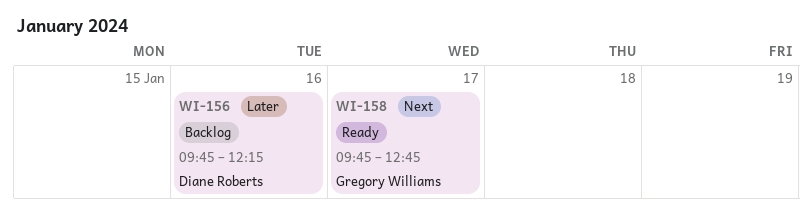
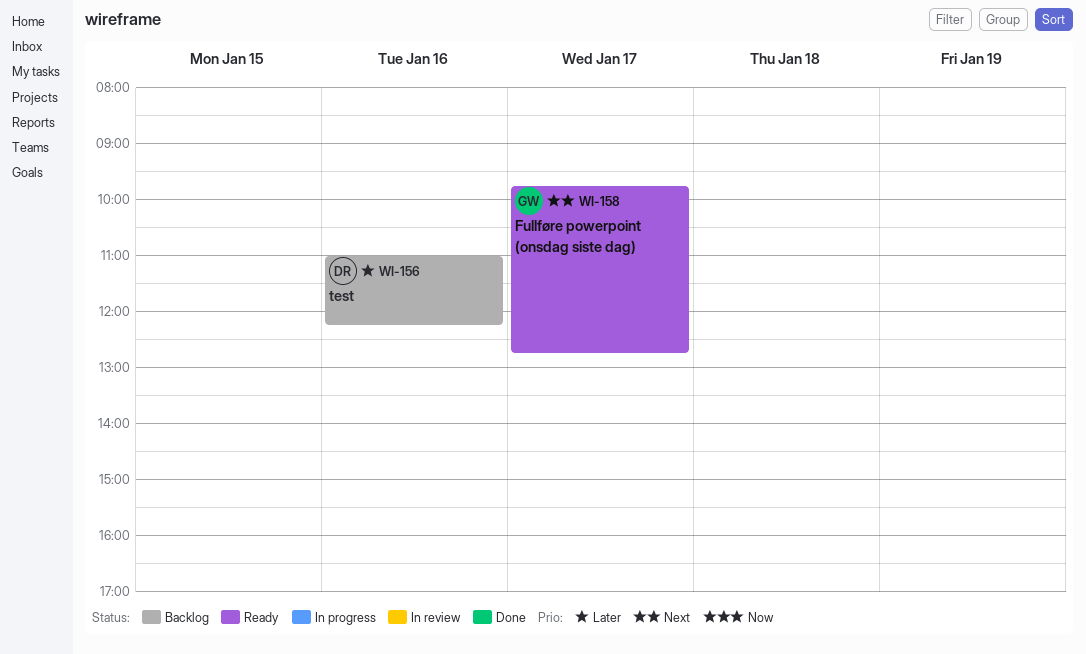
WI-156, begins: 09:45 -> 11:00

